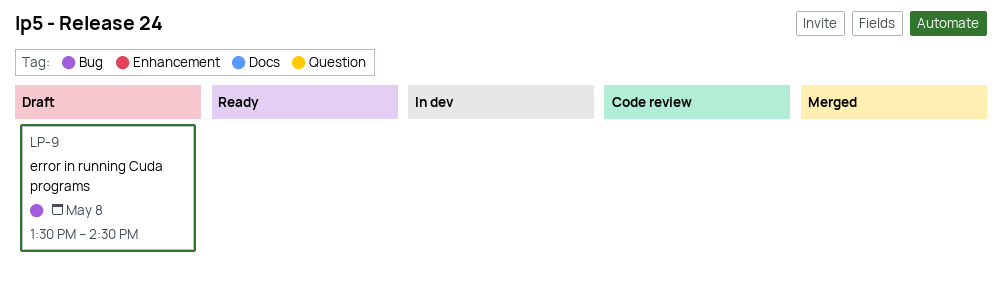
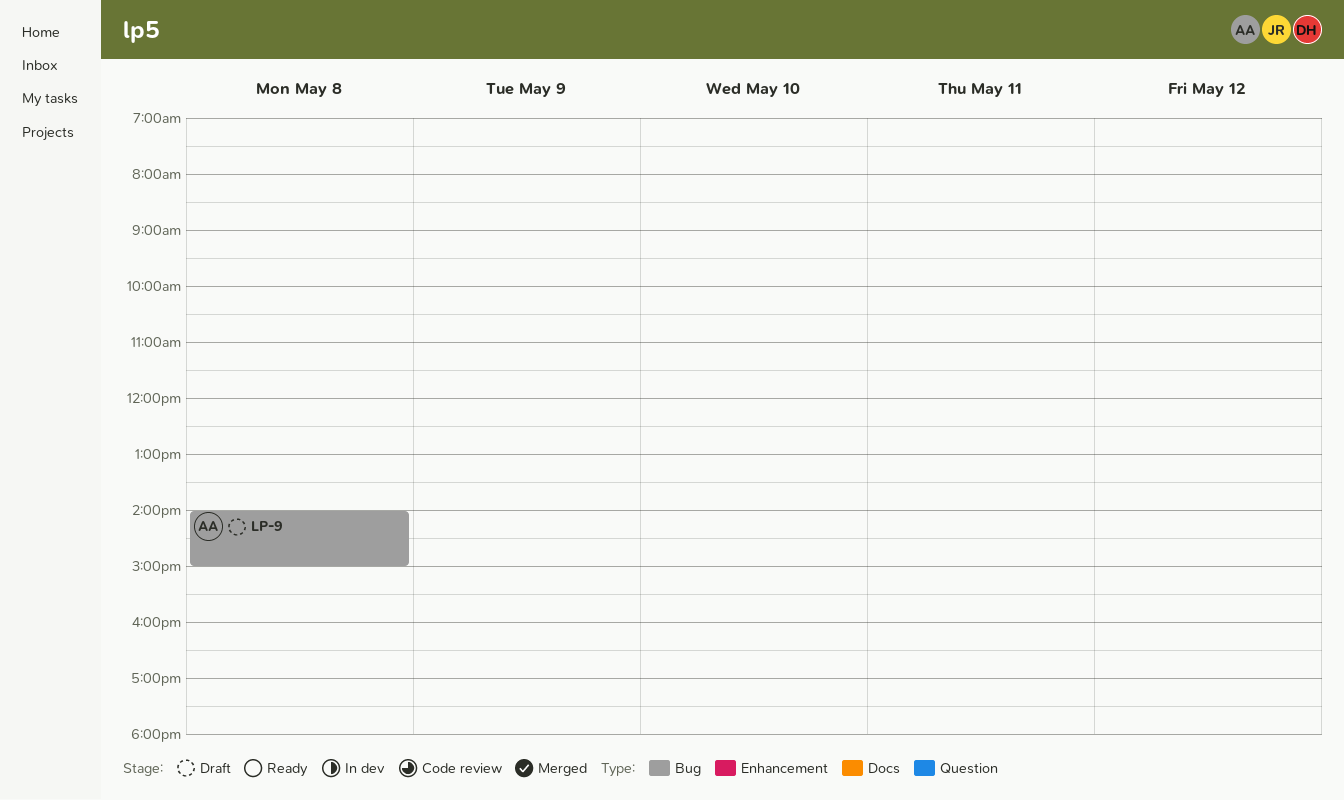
LP-9, begins: 13:30 -> 14:00
LP-9, ends: 14:30 -> 15:00

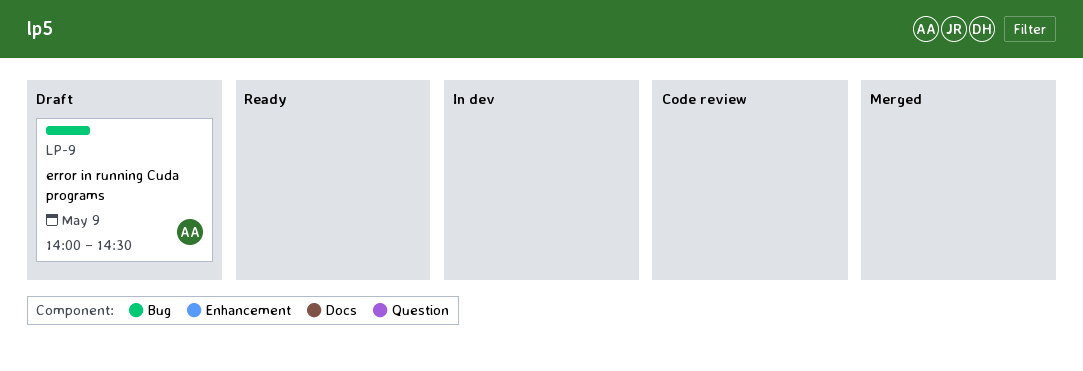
LP-9, day: May 8 -> May 9
LP-9, ends: 15:00 -> 14:30

